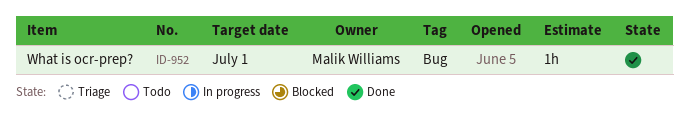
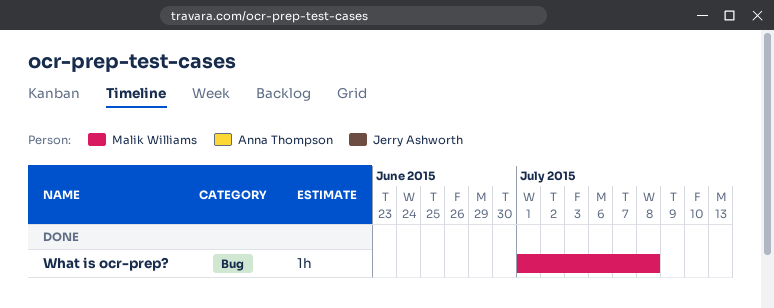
What is ocr-prep?, due: Jul 1 -> Jul 8

